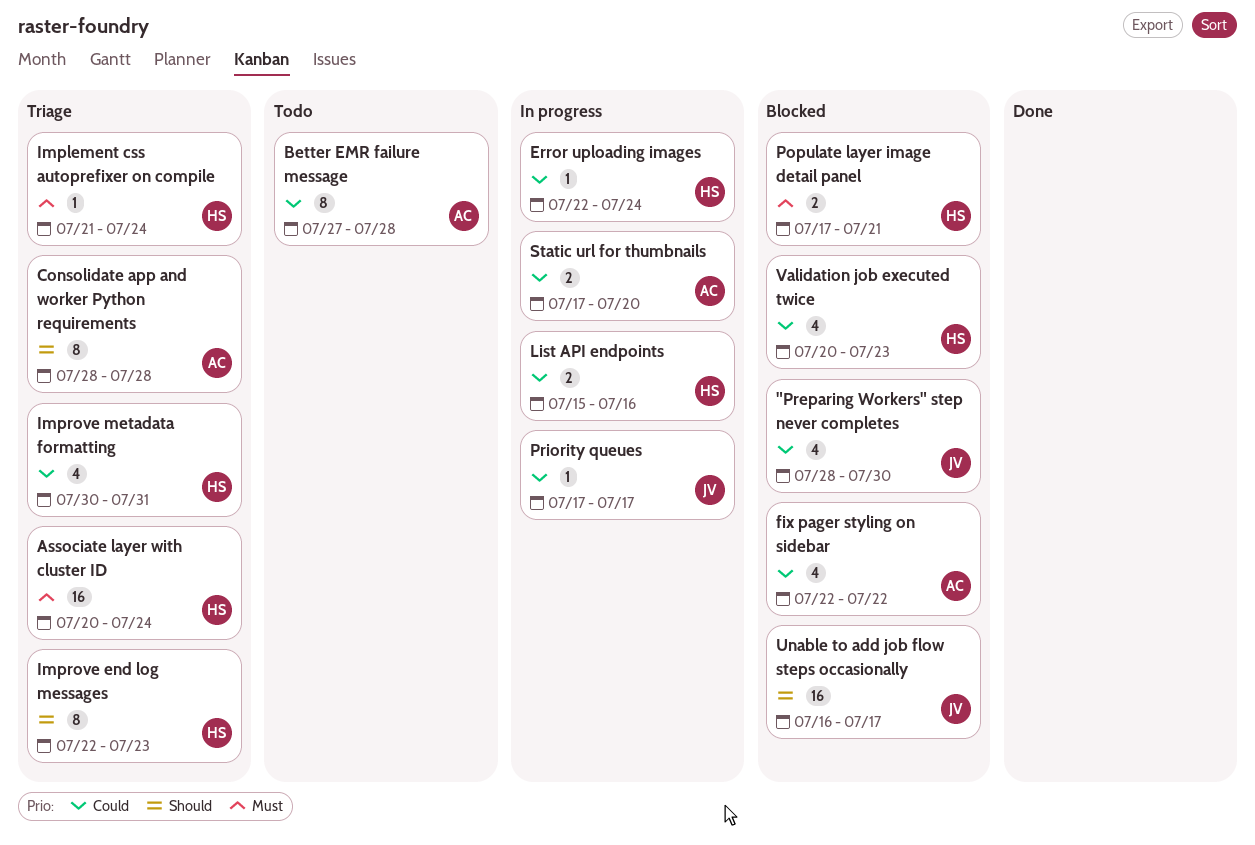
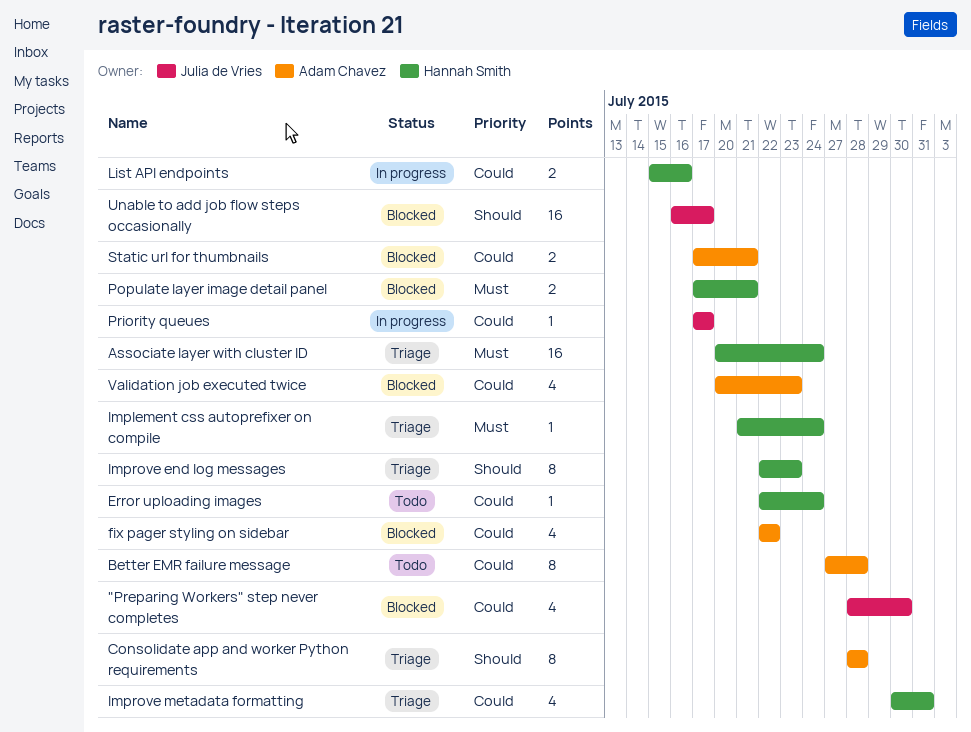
Error uploading images, status: In progress -> Todo
Static url for thumbnails, status: In progress -> Blocked
Static url for thumbnails, due: Jul 20 -> Jul 21
Validation job executed twice, owner: Hannah Smith -> Adam Chavez

